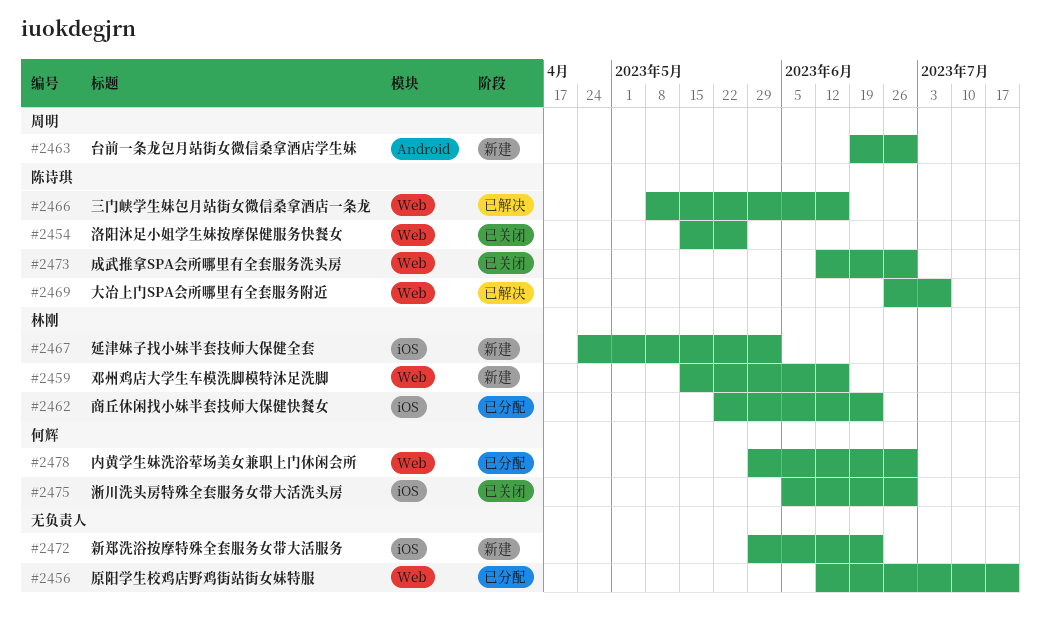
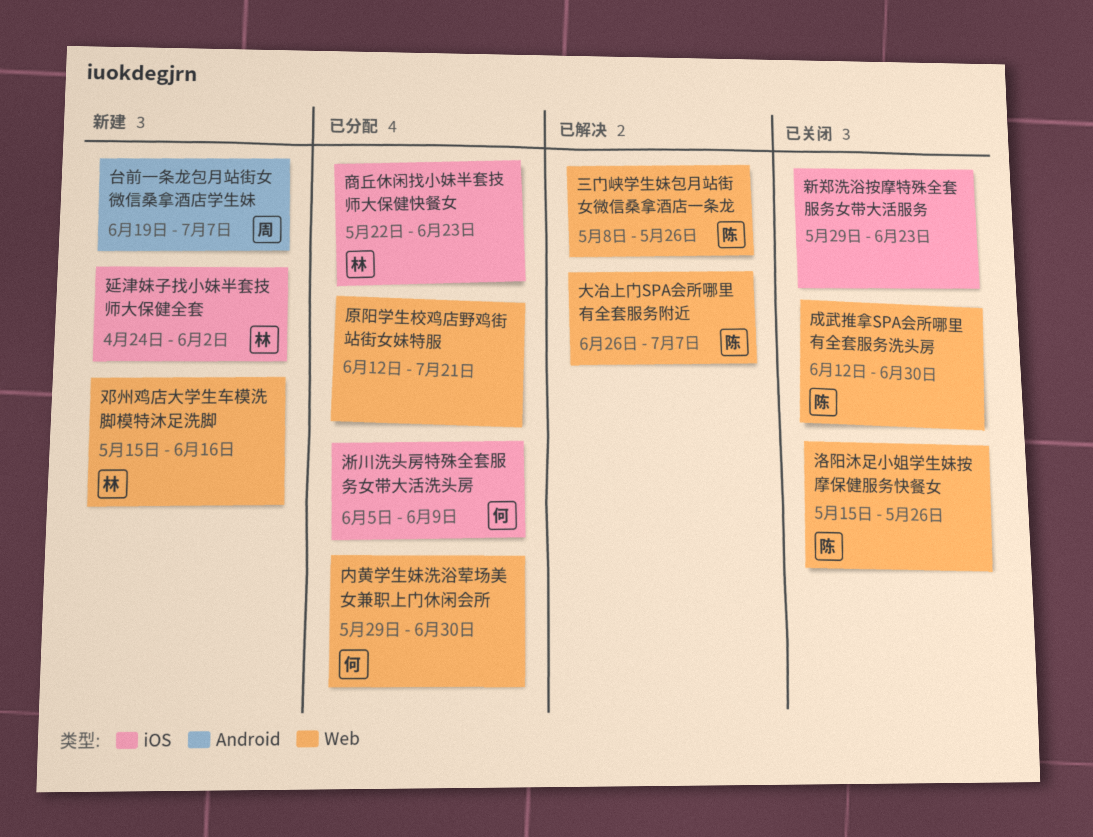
三门峡学生妹包月站街女微信桑拿酒店一条龙, due: Jun 16 -> May 26
台前一条龙包月站街女微信桑拿酒店学生妹, due: Jun 30 -> Jul 7
新郑洗浴按摩特殊全套服务女带大活服务, status: 新建 -> 已关闭
淅川洗头房特殊全套服务女带大活洗头房, status: 已关闭 -> 已分配
淅川洗头房特殊全套服务女带大活洗头房, due: Jun 30 -> Jun 9

